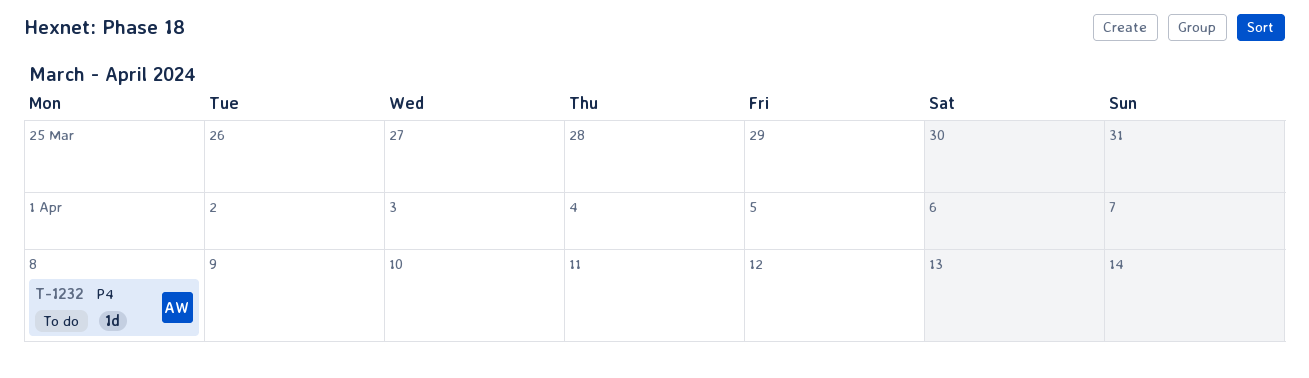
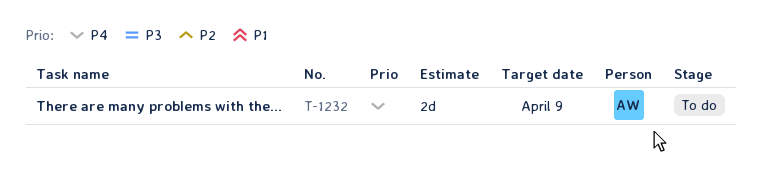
T-1232, estimate: 1d -> 2d
T-1232, due: Apr 8 -> Apr 9

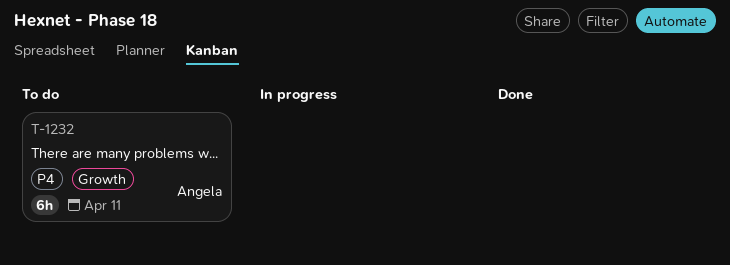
T-1232, estimate: 2d -> 6h
T-1232, due: Apr 9 -> Apr 11

